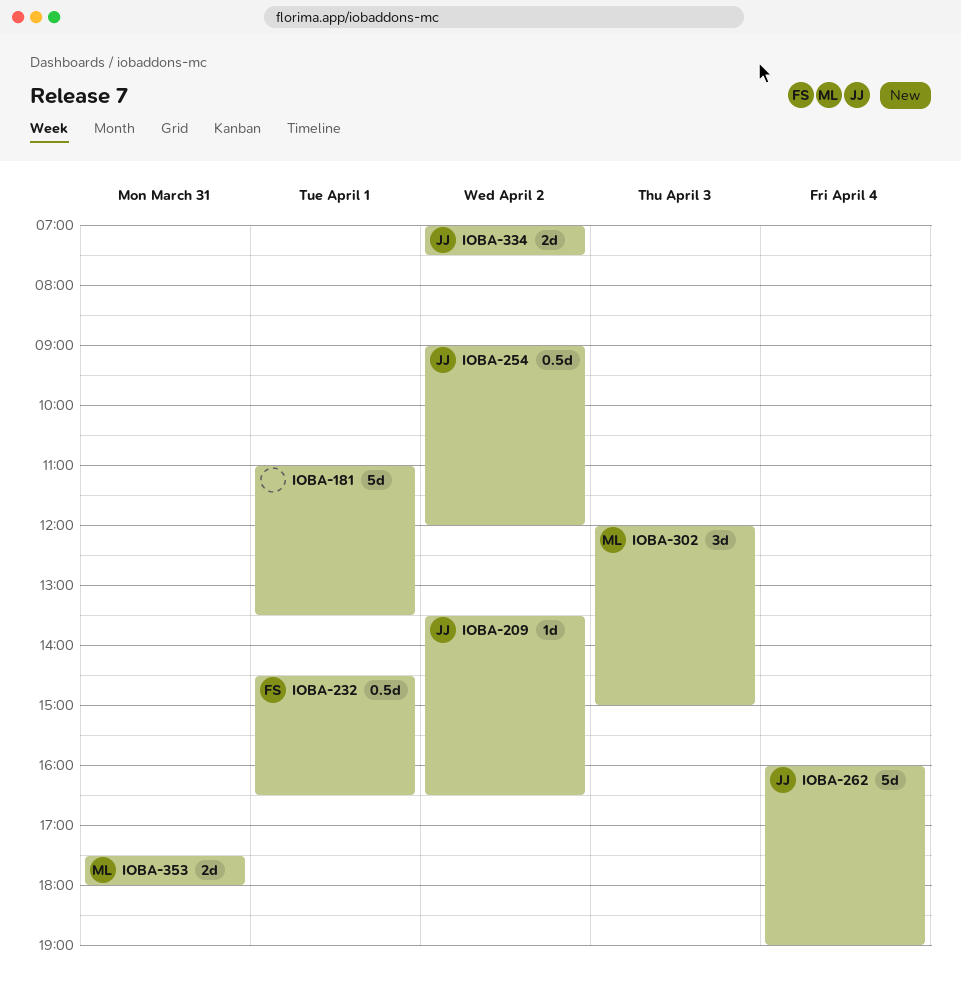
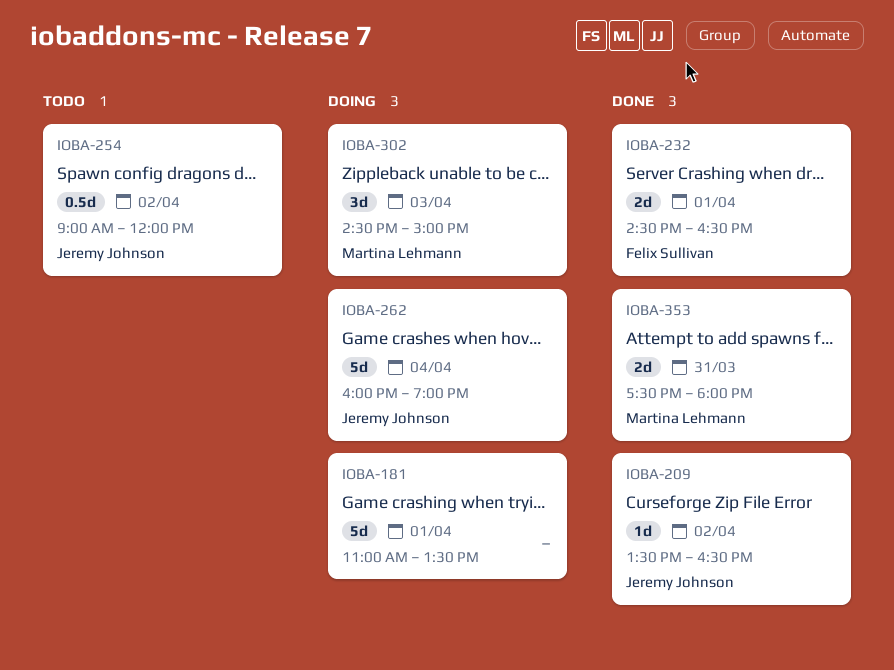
IOBA-232, estimate: 0.5d -> 2d
IOBA-302, begins: 12:00 -> 14:30
IOBA-334: present -> none

